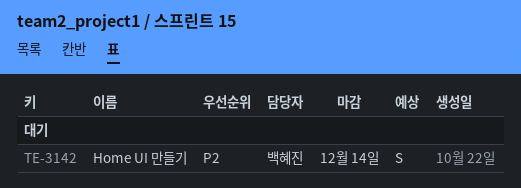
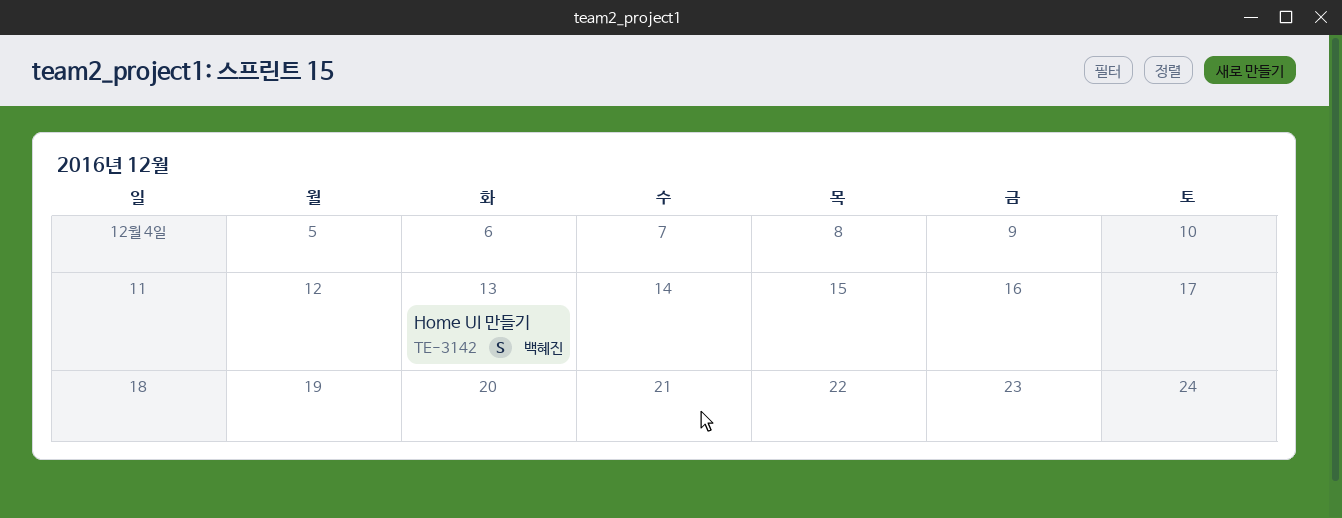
TE-3142, due: Dec 14 -> Dec 13

